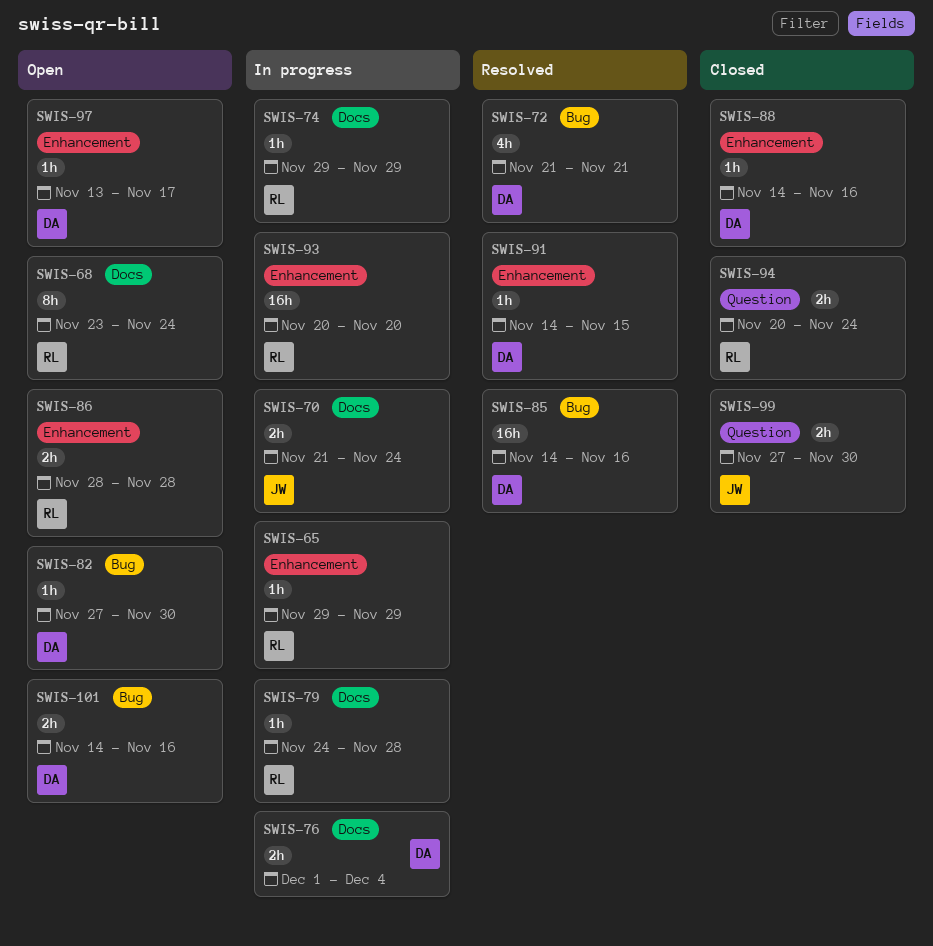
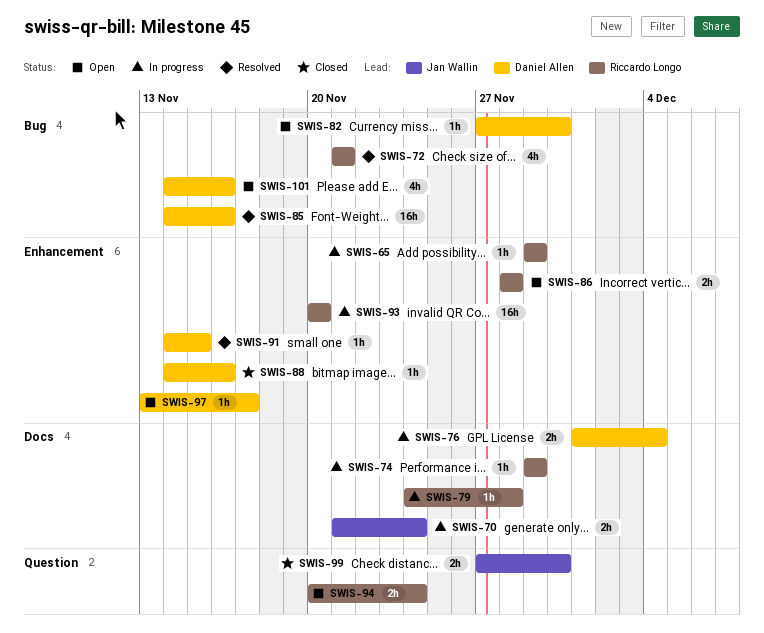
SWIS-68: present -> none
SWIS-72, owner: Daniel Allen -> Riccardo Longo
SWIS-94, status: Closed -> Open
SWIS-101, estimate: 2h -> 4h

